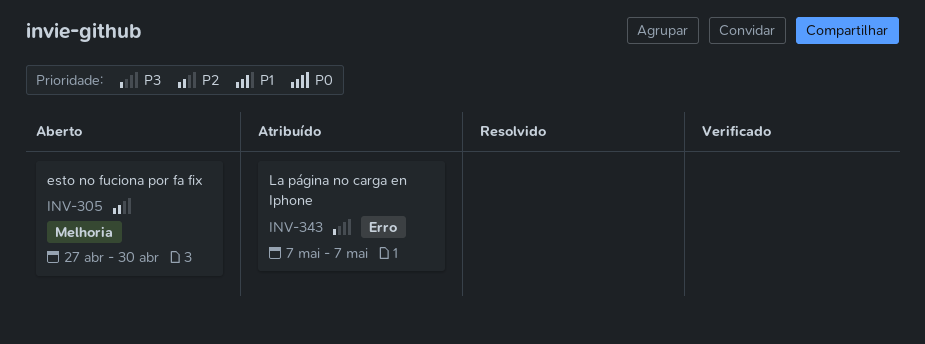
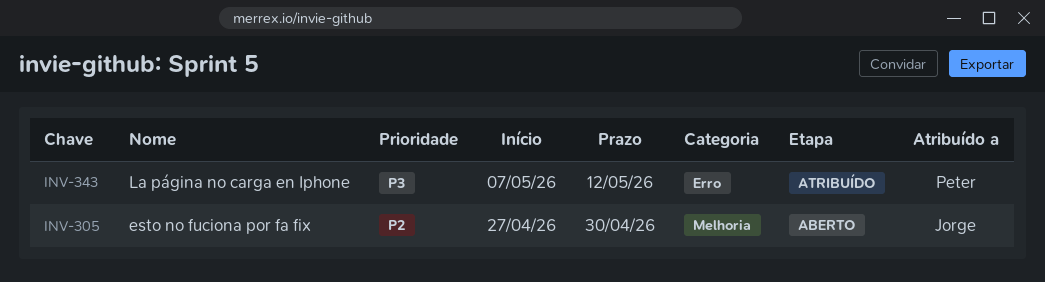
INV-343, due: May 7 -> May 12

